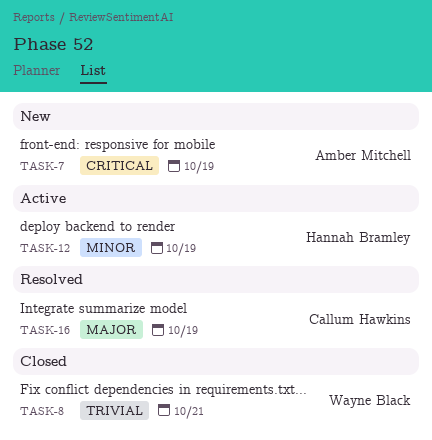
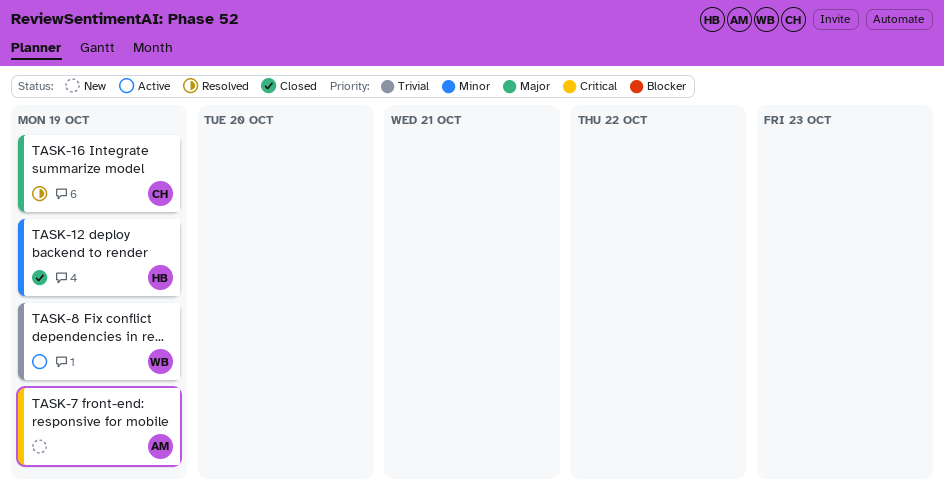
TASK-8, status: Closed -> Active
TASK-8, due: Oct 21 -> Oct 19
TASK-12, status: Active -> Closed

